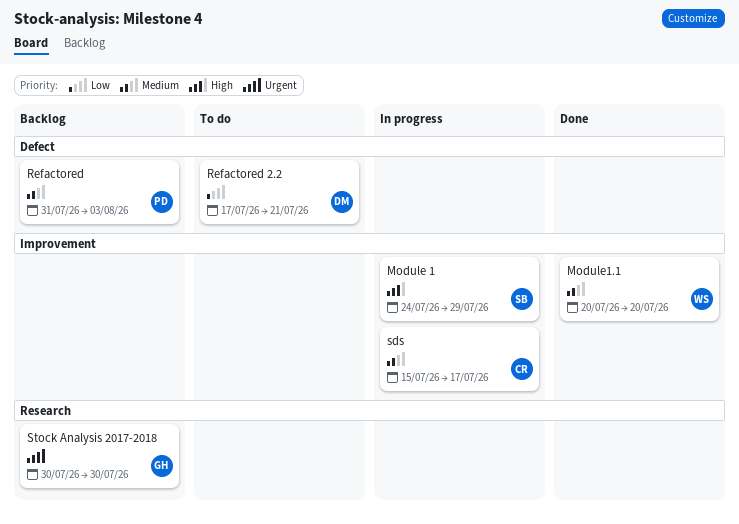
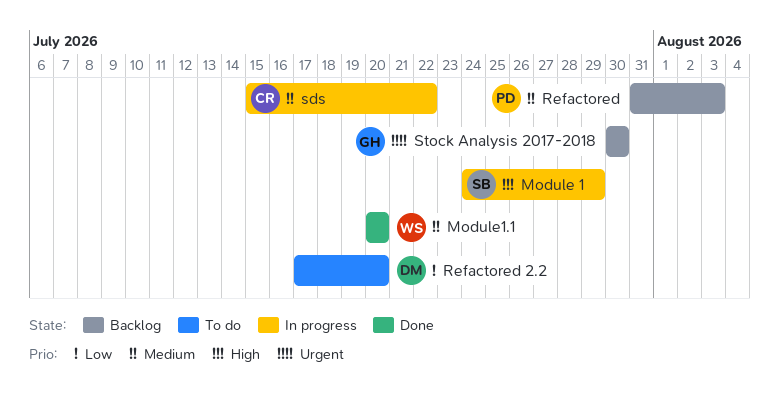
Refactored 2.2, due: Jul 21 -> Jul 20
sds, due: Jul 17 -> Jul 22

